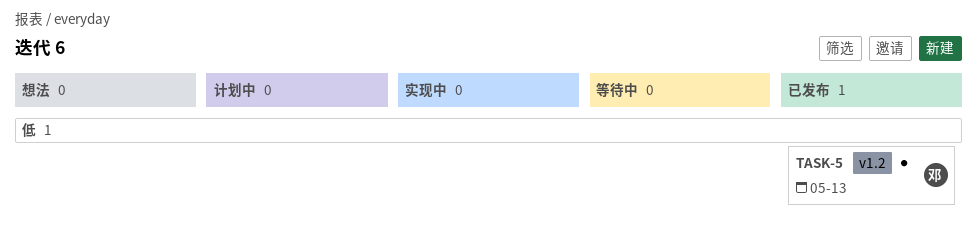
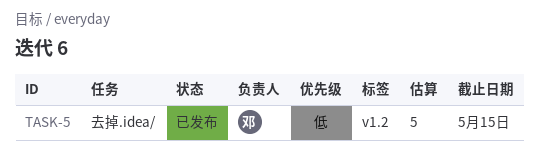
TASK-5, estimate: 1 -> 5
TASK-5, due: May 13 -> May 15

